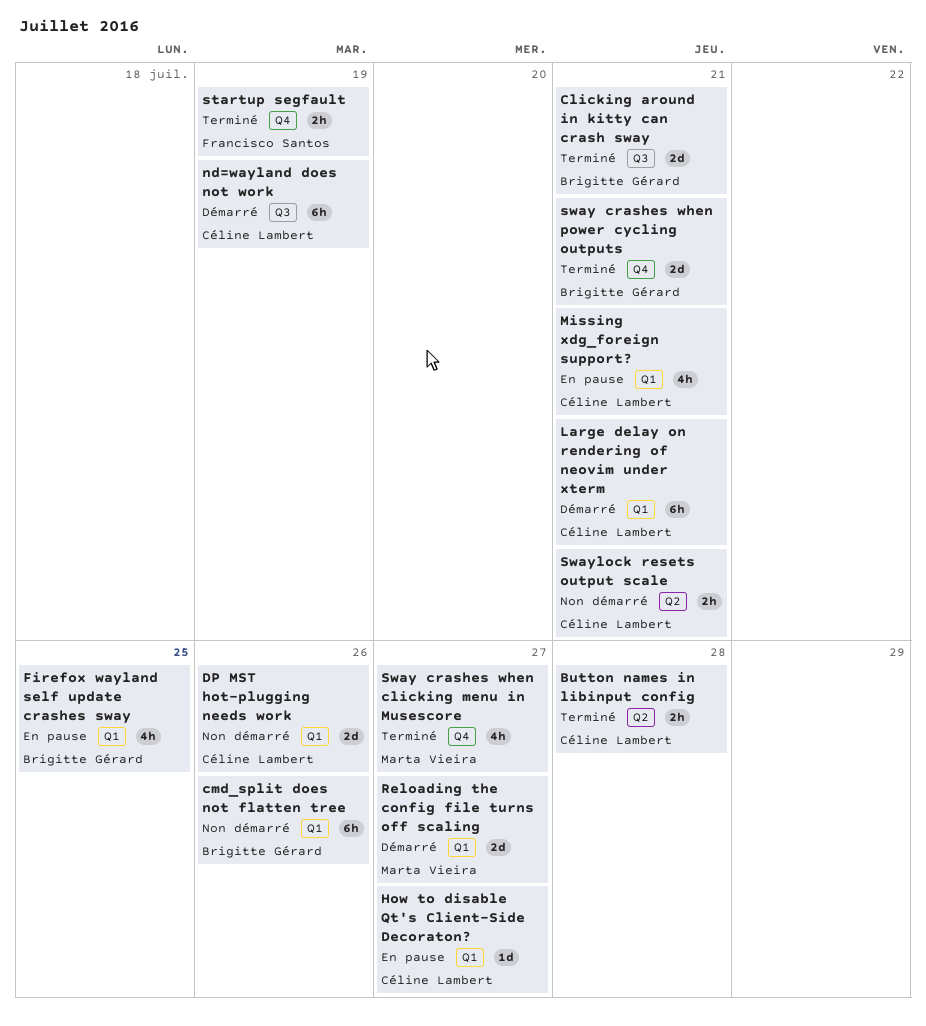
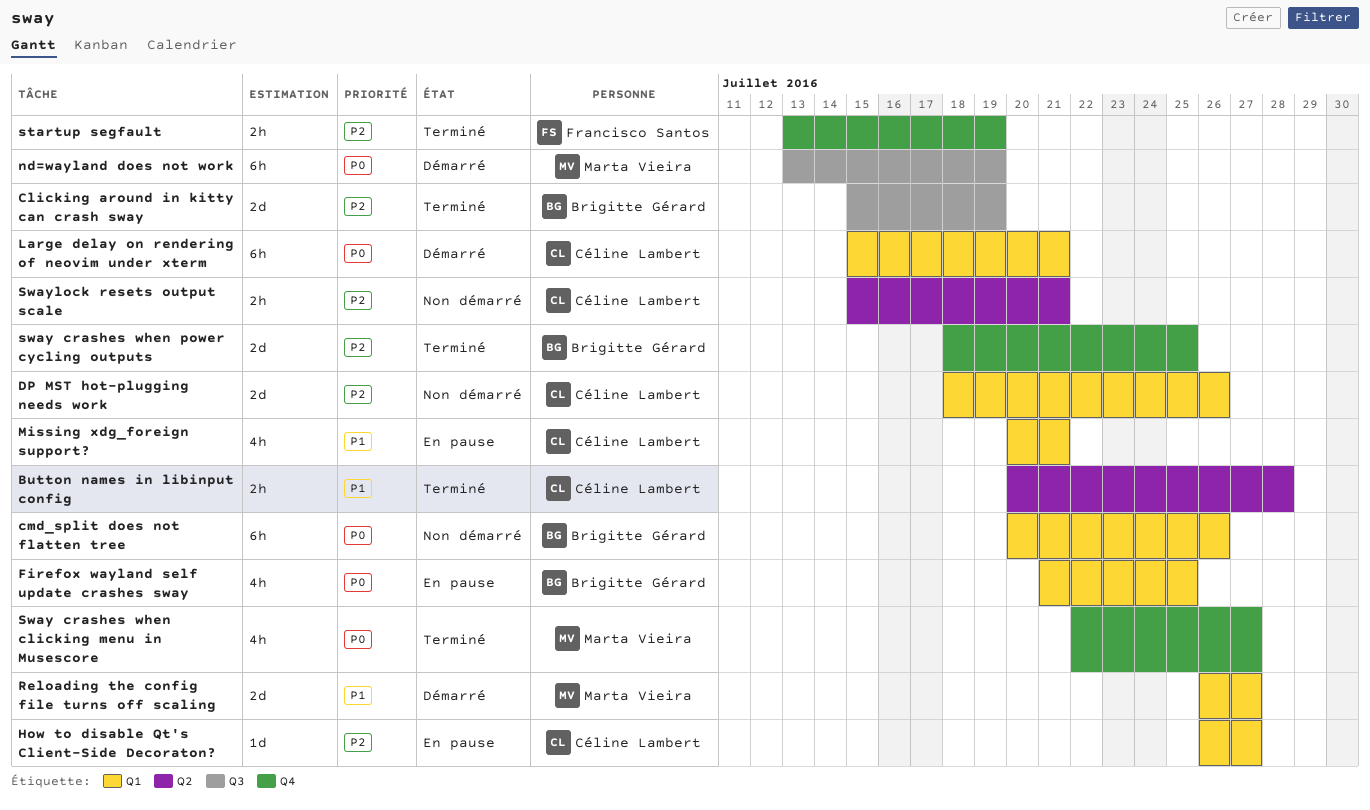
Clicking around in kitty can crash sway, due: Jul 21 -> Jul 19
nd=wayland does not work, owner: Céline Lambert -> Marta Vieira
sway crashes when power cycling outputs, due: Jul 21 -> Jul 25

